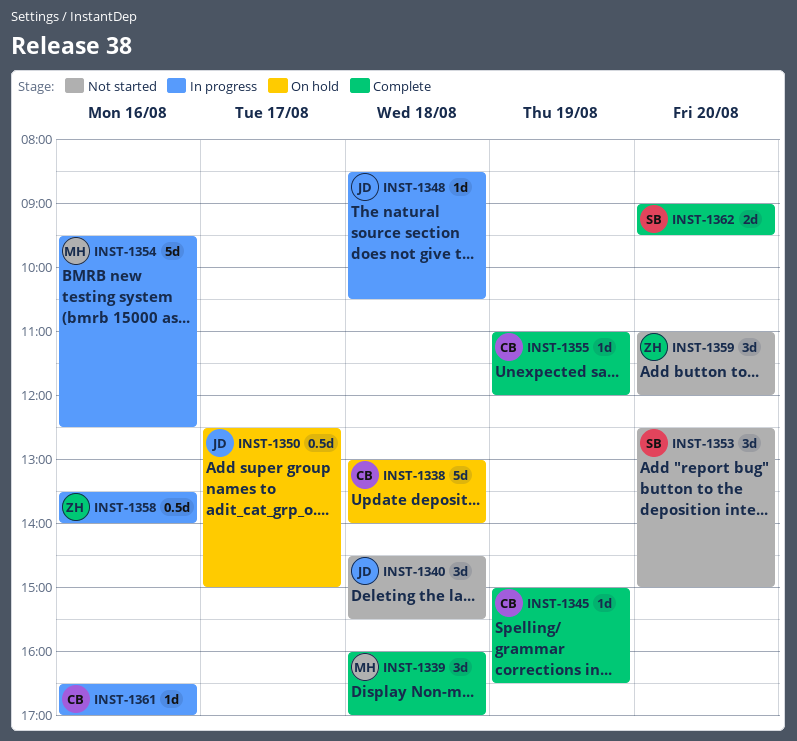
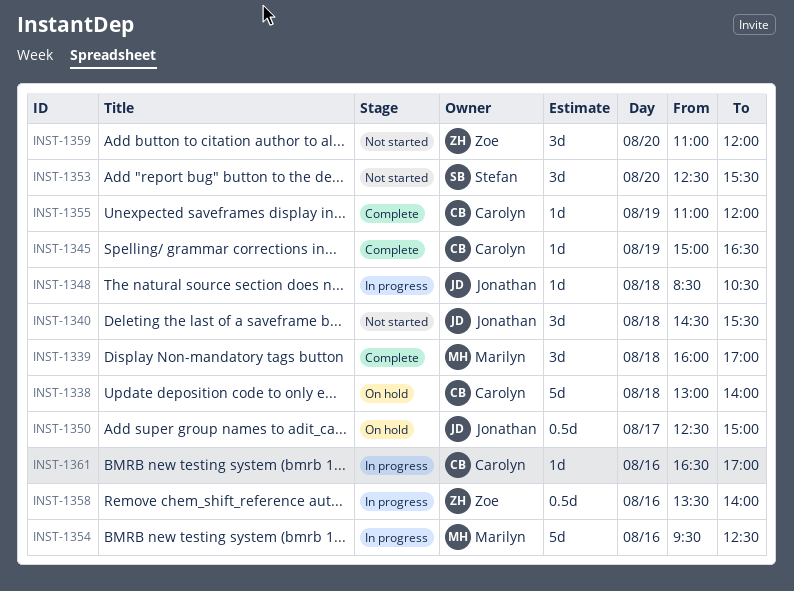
INST-1353, ends: 15:00 -> 15:30
INST-1362: present -> none

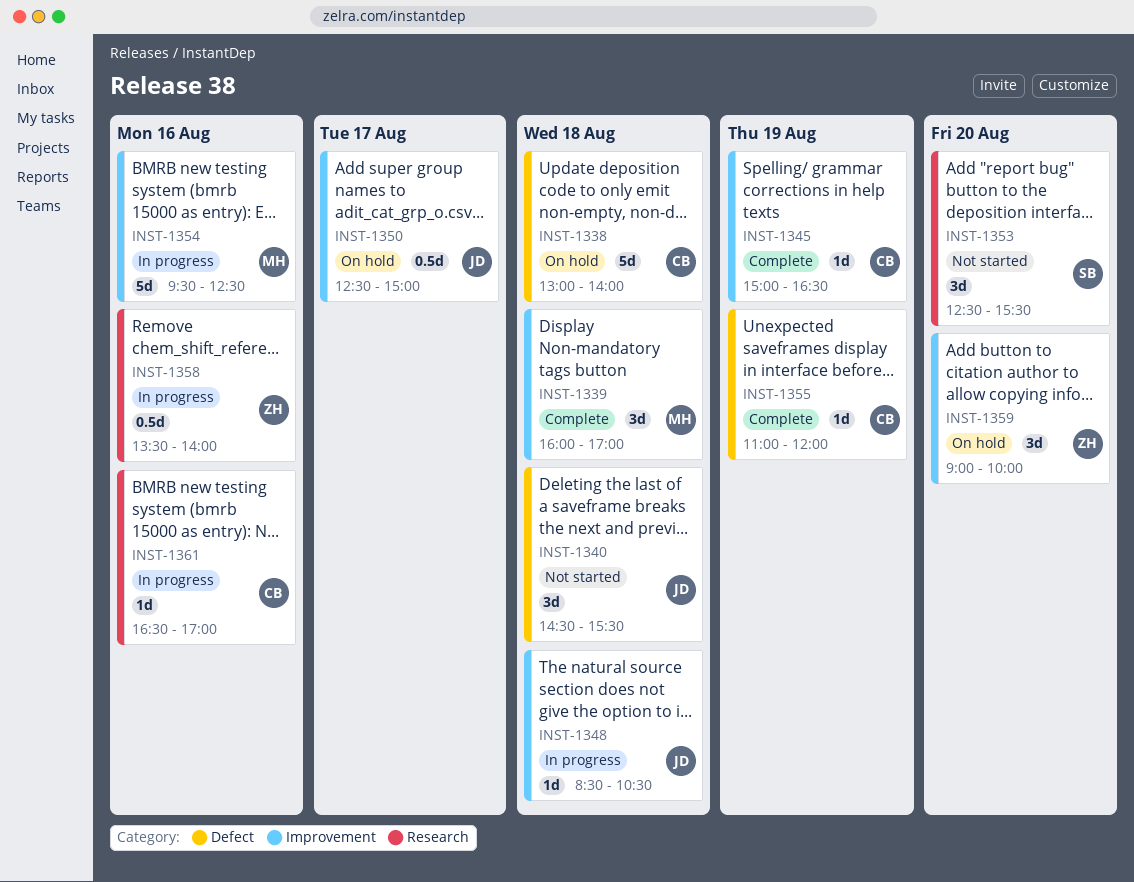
INST-1359, status: Not started -> On hold
INST-1359, begins: 11:00 -> 09:00
INST-1359, ends: 12:00 -> 10:00

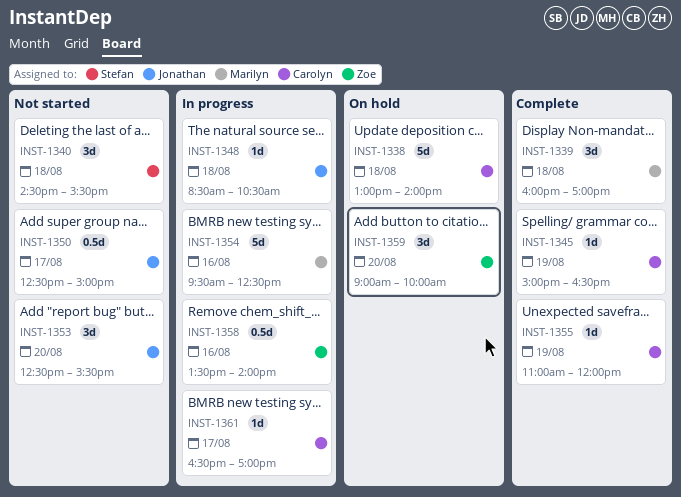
INST-1340, owner: Jonathan -> Stefan
INST-1350, status: On hold -> Not started
INST-1353, owner: Stefan -> Jonathan
INST-1361, day: Aug 16 -> Aug 17

